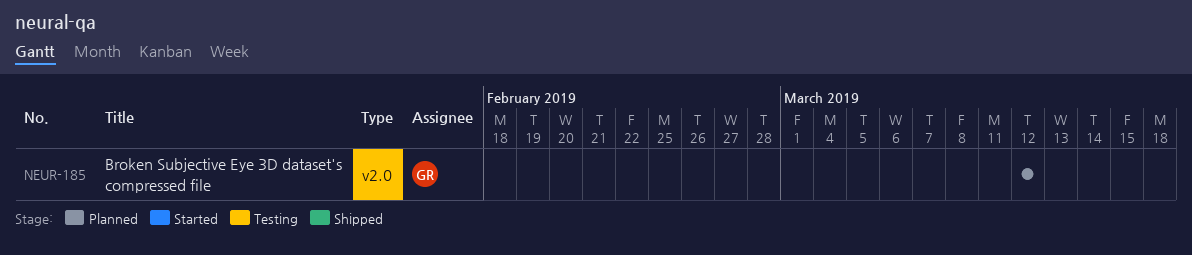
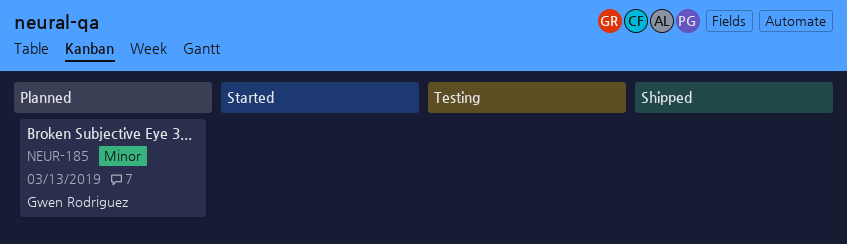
NEUR-185, due: Mar 12 -> Mar 13

